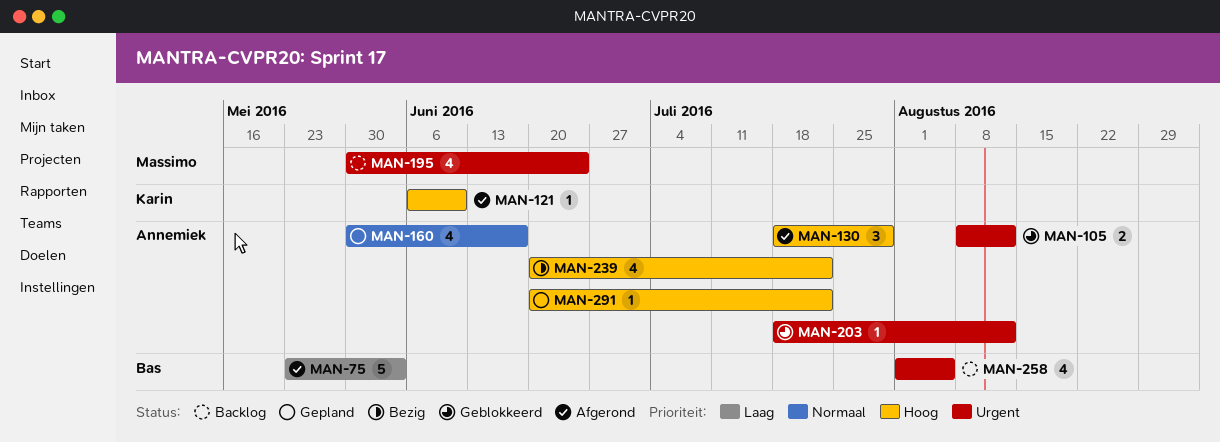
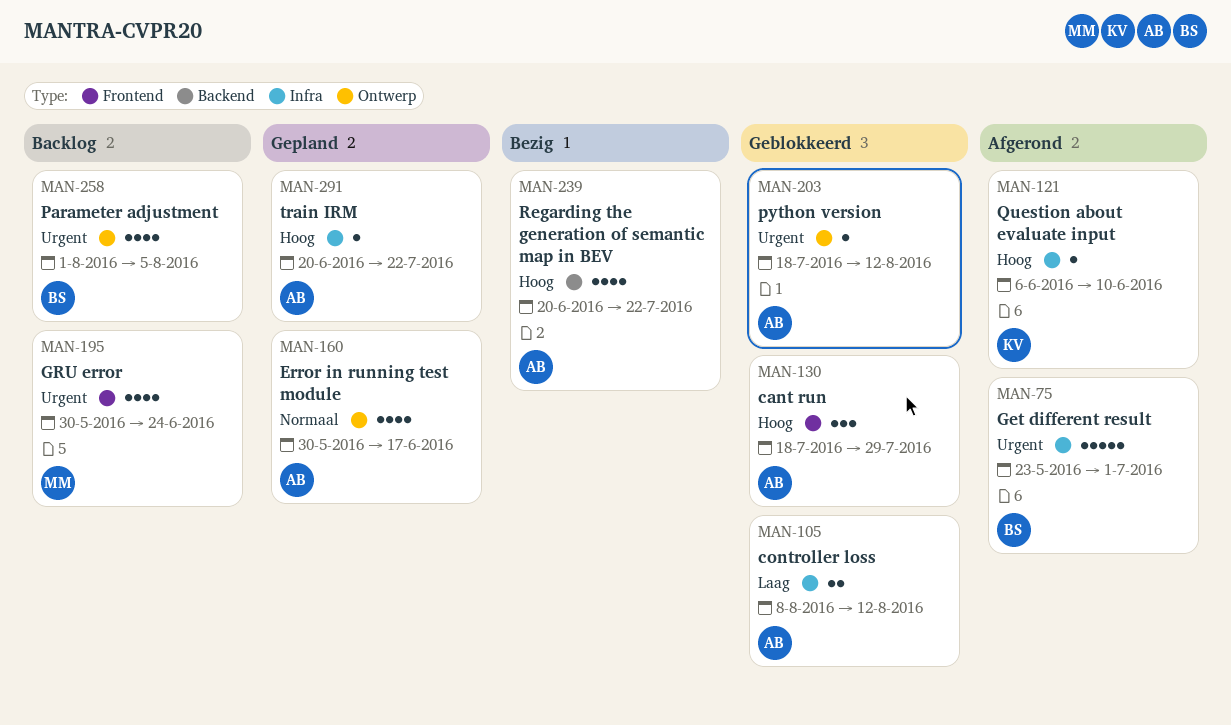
MAN-75, priority: Laag -> Urgent
MAN-75, due: Jun 3 -> Jul 1
MAN-105, priority: Urgent -> Laag
MAN-130, status: Afgerond -> Geblokkeerd

